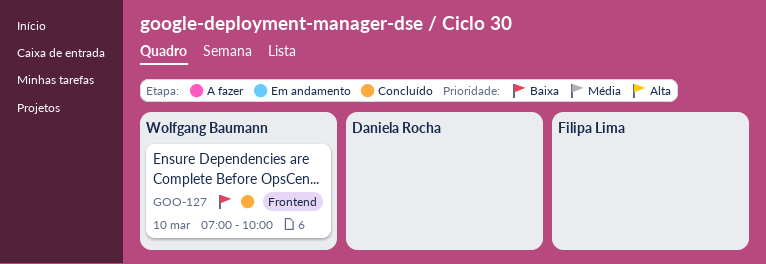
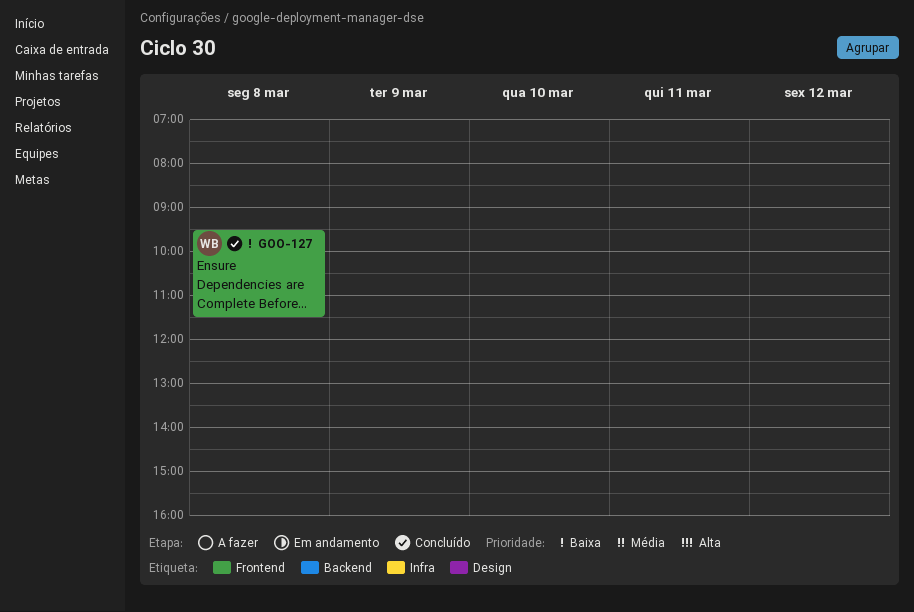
GOO-127, day: Mar 10 -> Mar 8
GOO-127, begins: 07:00 -> 09:30
GOO-127, ends: 10:00 -> 11:30

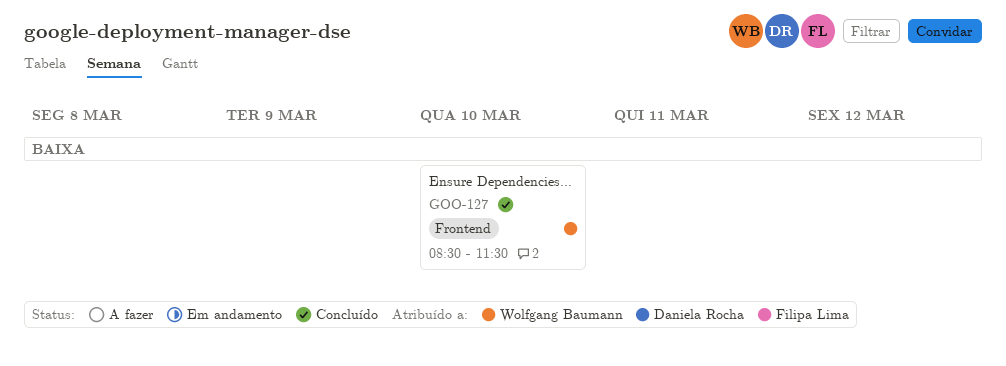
GOO-127, day: Mar 8 -> Mar 10
GOO-127, begins: 09:30 -> 08:30

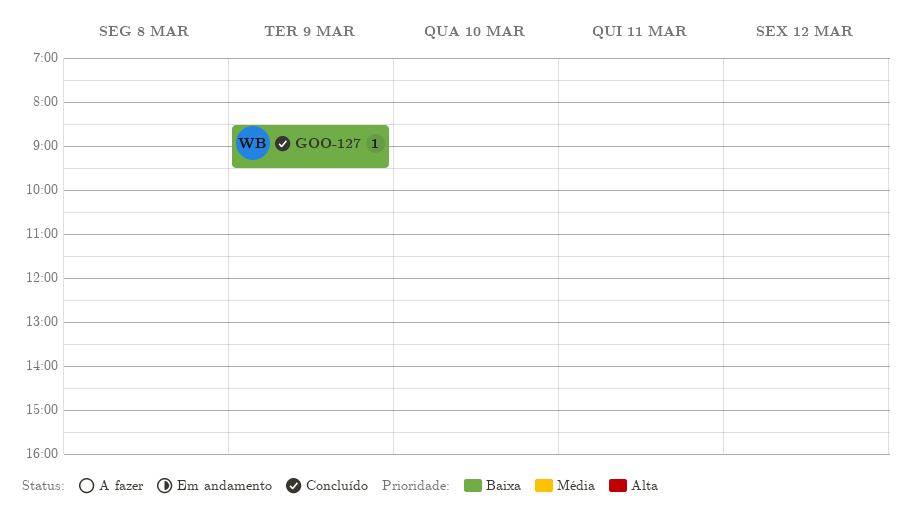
GOO-127, day: Mar 10 -> Mar 9
GOO-127, ends: 11:30 -> 09:30

